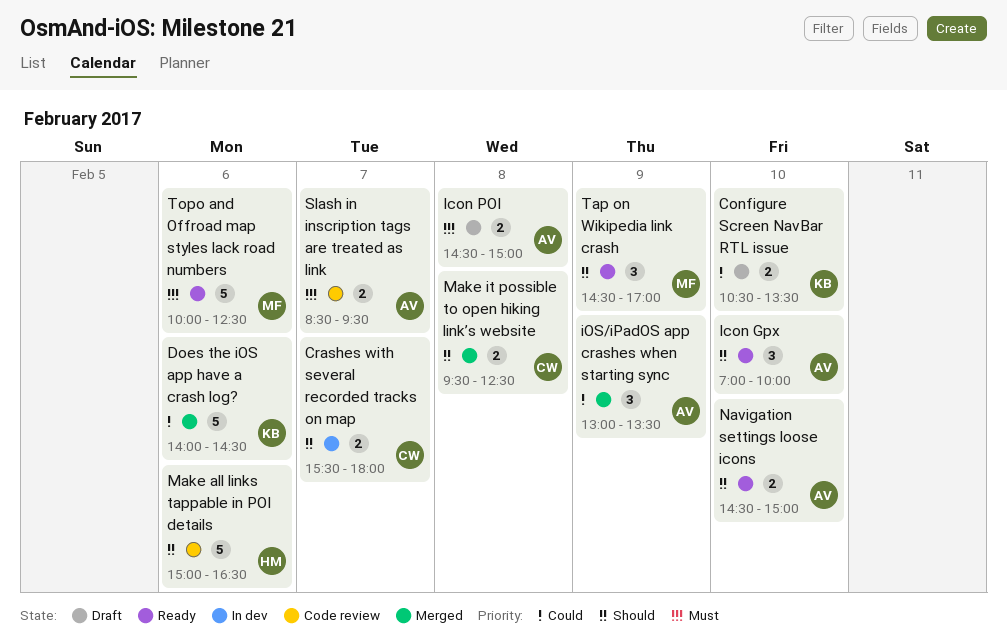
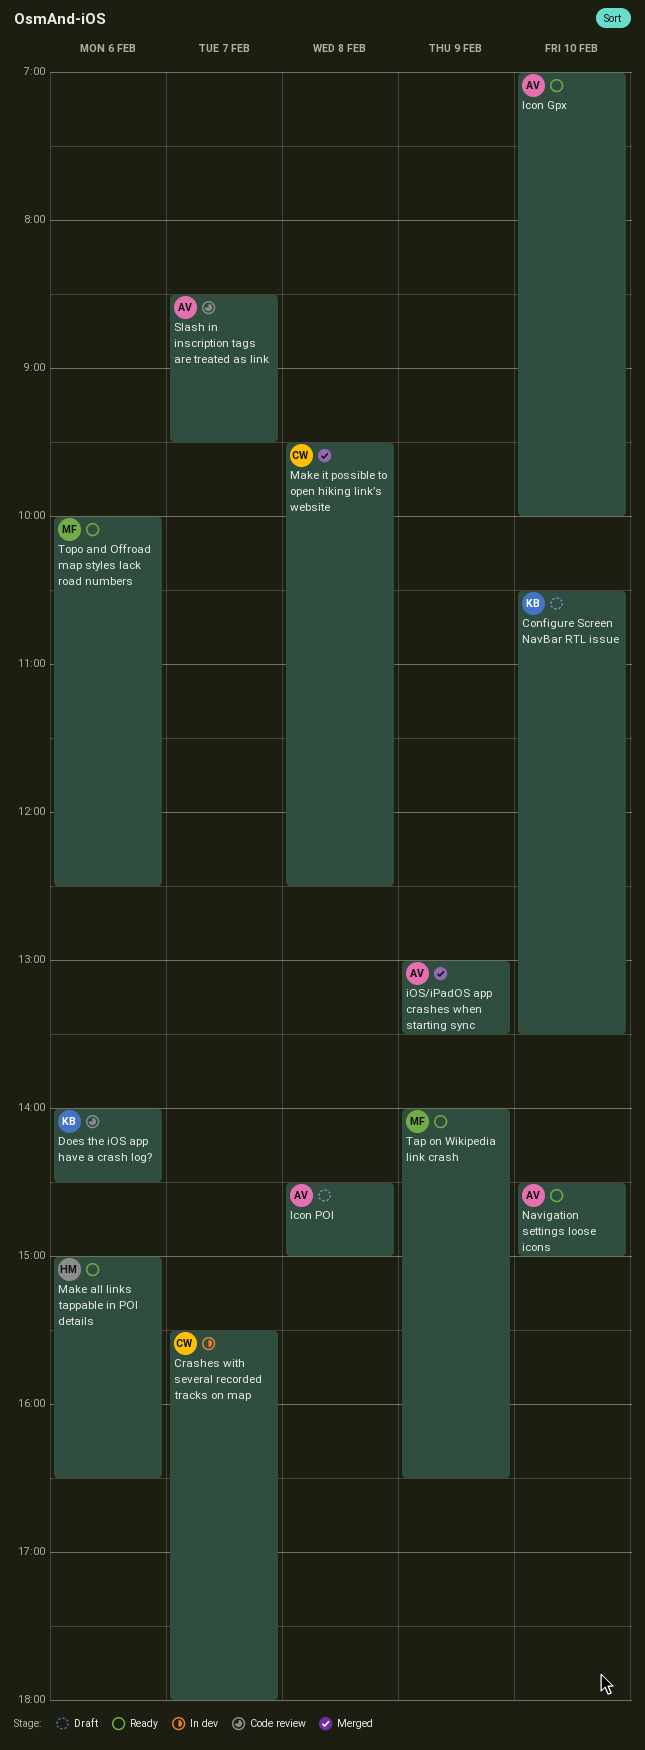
Does the iOS app have a crash log?, status: Merged -> Code review
Make all links tappable in POI details, status: Code review -> Ready
Tap on Wikipedia link crash, begins: 14:30 -> 14:00
Tap on Wikipedia link crash, ends: 17:00 -> 16:30

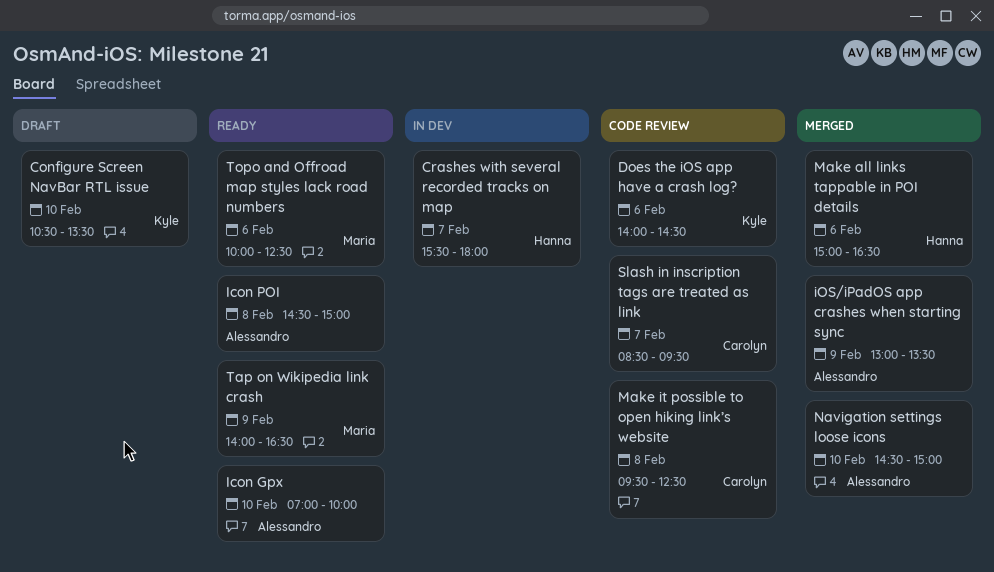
Crashes with several recorded tracks on map, owner: Carolyn -> Hanna
Icon POI, status: Draft -> Ready
Make all links tappable in POI details, status: Ready -> Merged
Make it possible to open hiking link’s website, status: Merged -> Code review
Navigation settings loose icons, status: Ready -> Merged
Slash in inscription tags are treated as link, owner: Alessandro -> Carolyn

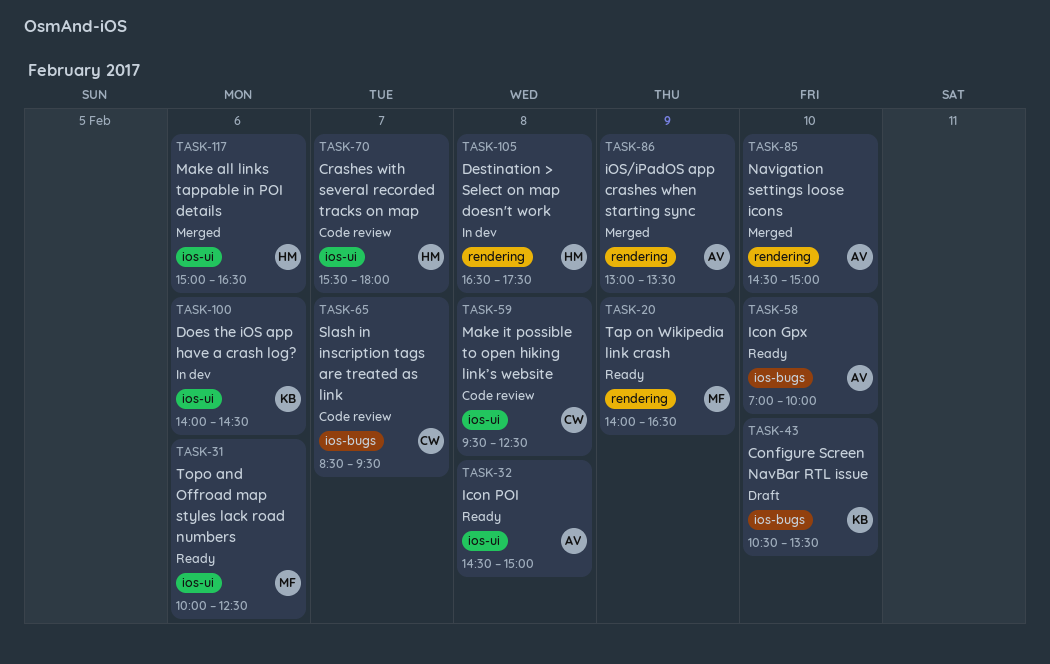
Crashes with several recorded tracks on map, status: In dev -> Code review
Destination > Select on map doesn't work: none -> present
Does the iOS app have a crash log?, status: Code review -> In dev

